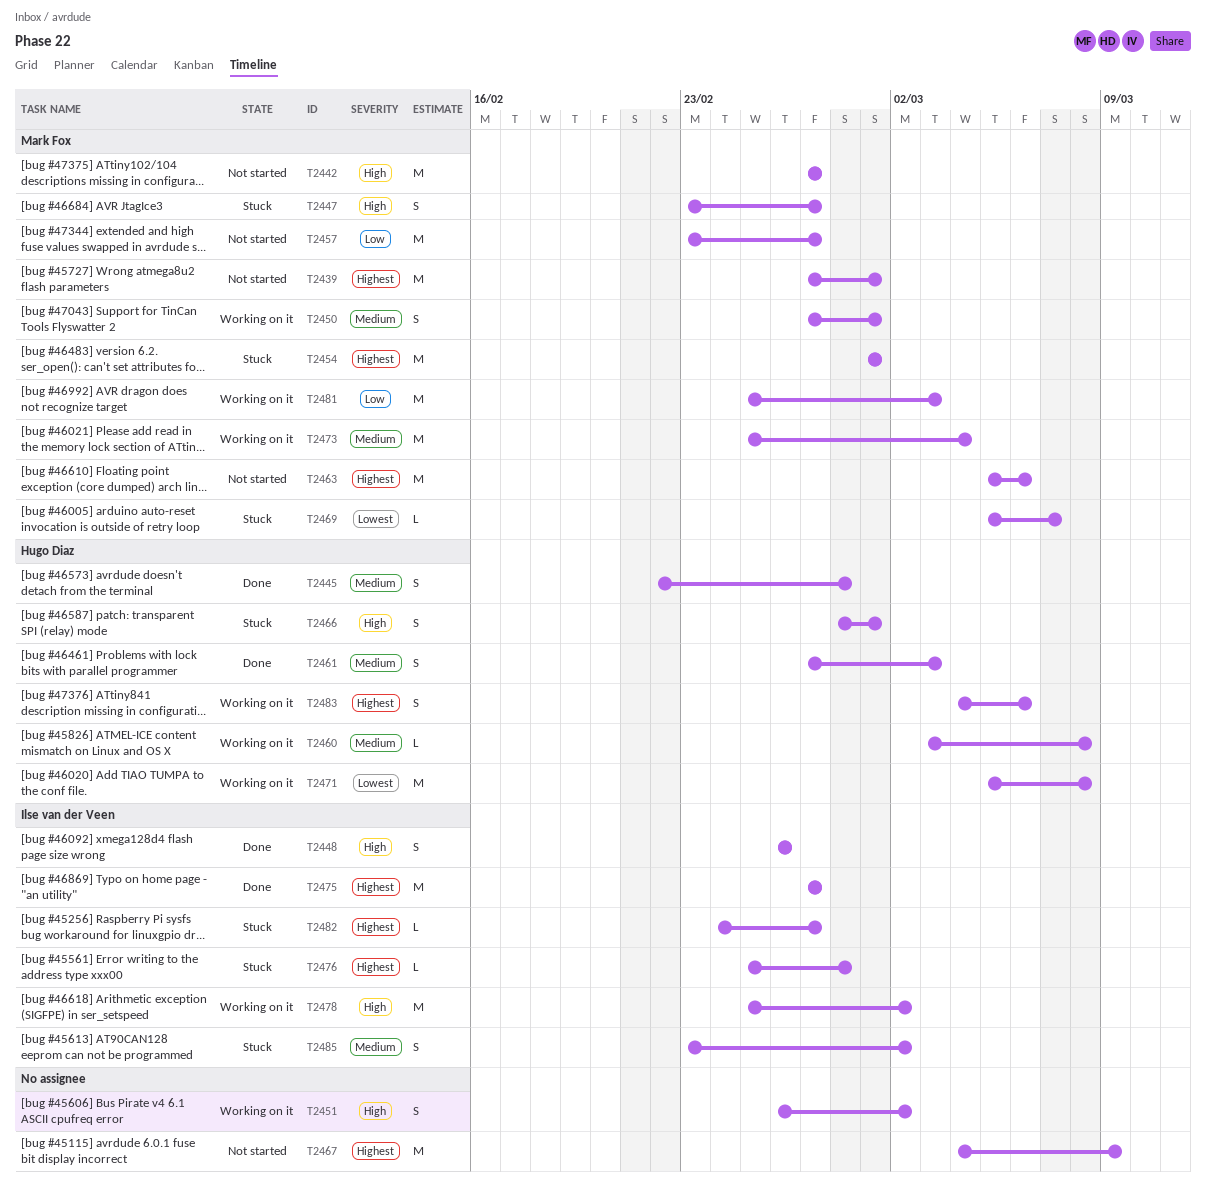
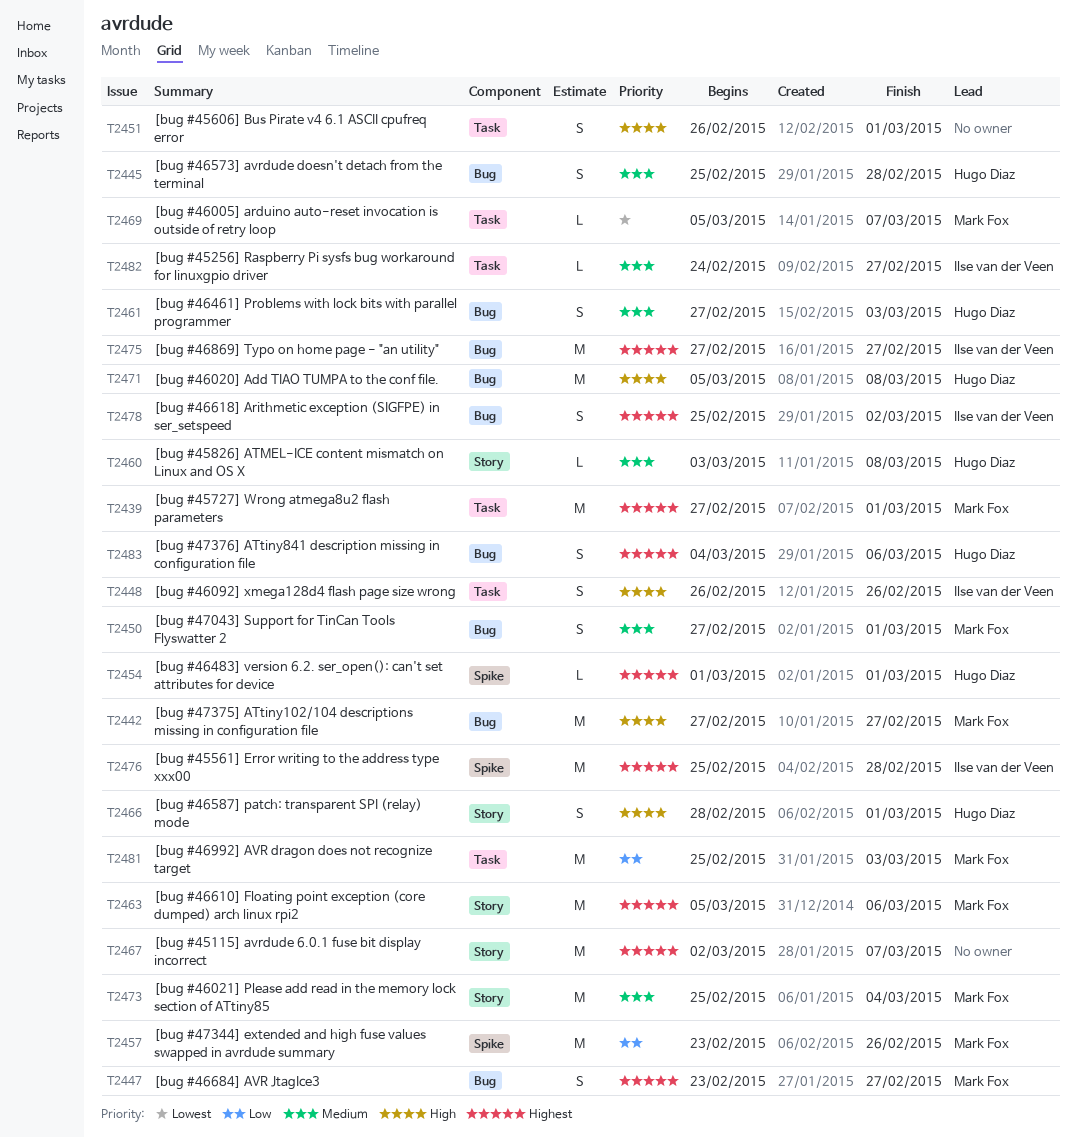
T2445, start: Feb 22 -> Feb 25
T2447, priority: High -> Highest
T2451, due: Mar 2 -> Mar 1
T2454, owner: Mark Fox -> Hugo Diaz
T2454, estimate: M -> L
T2457, due: Feb 27 -> Feb 26
T2467, start: Mar 4 -> Mar 2
T2467, due: Mar 9 -> Mar 7
T2471, priority: Lowest -> High
T2476, estimate: L -> M
T2478, priority: High -> Highest
T2478, estimate: M -> S
T2482, priority: Highest -> Medium
T2485: present -> none

